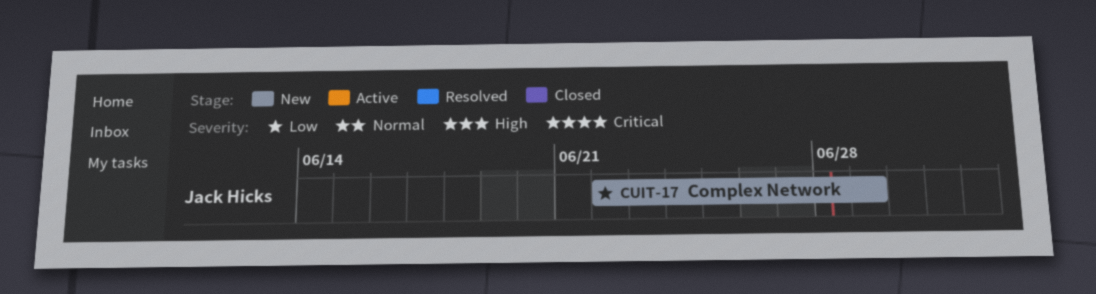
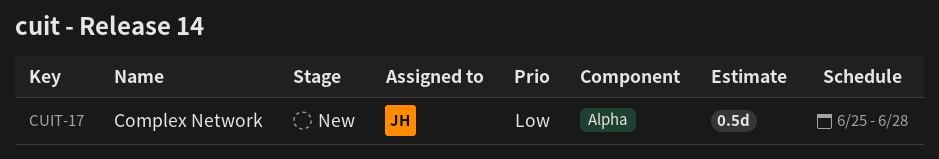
CUIT-17, start: Jun 22 -> Jun 25
CUIT-17, due: Jun 29 -> Jun 28

